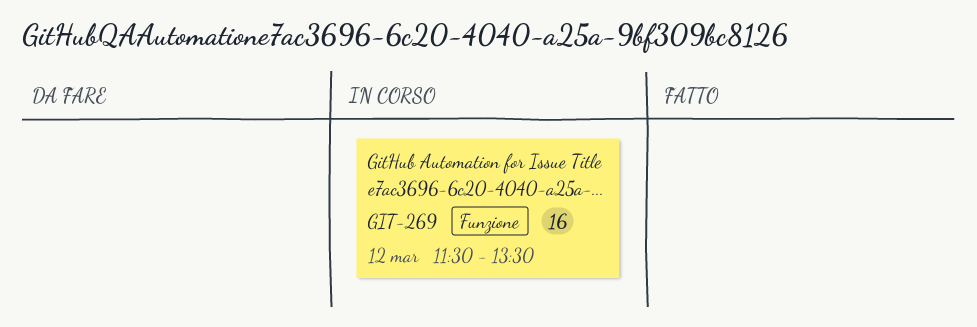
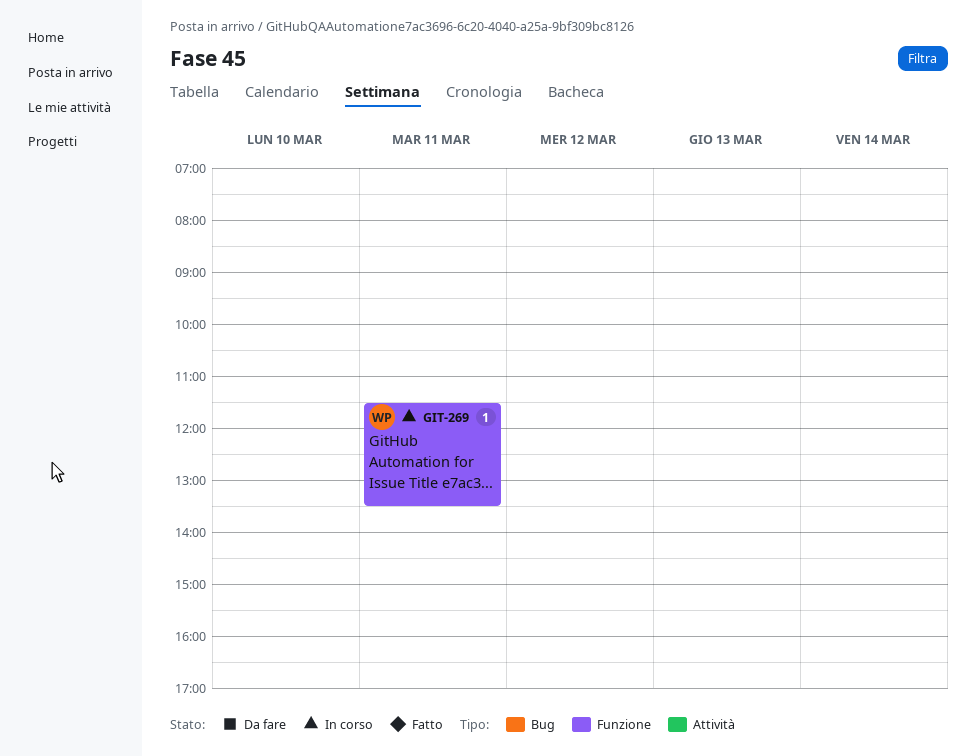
GIT-269, estimate: 16 -> 1
GIT-269, day: Mar 12 -> Mar 11

